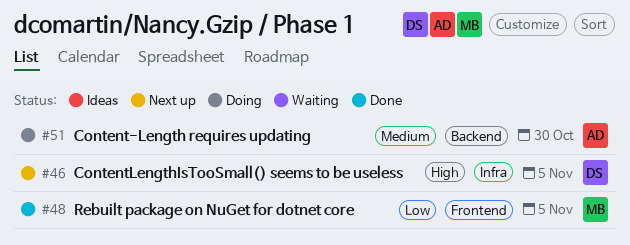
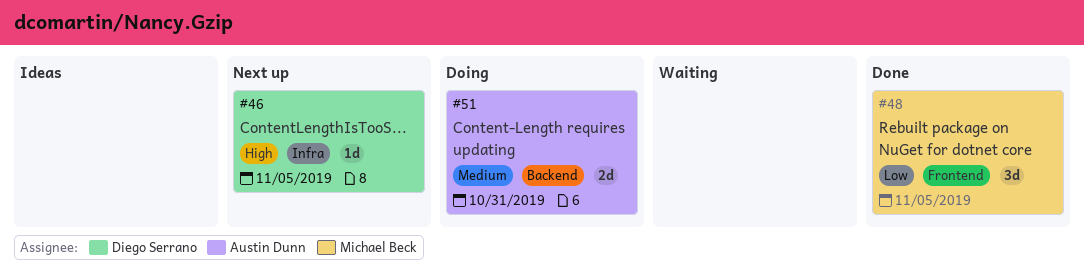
#51, due: Oct 30 -> Oct 31

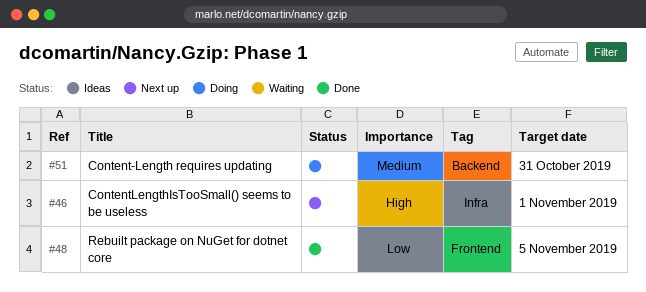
#46, due: Nov 5 -> Nov 1

